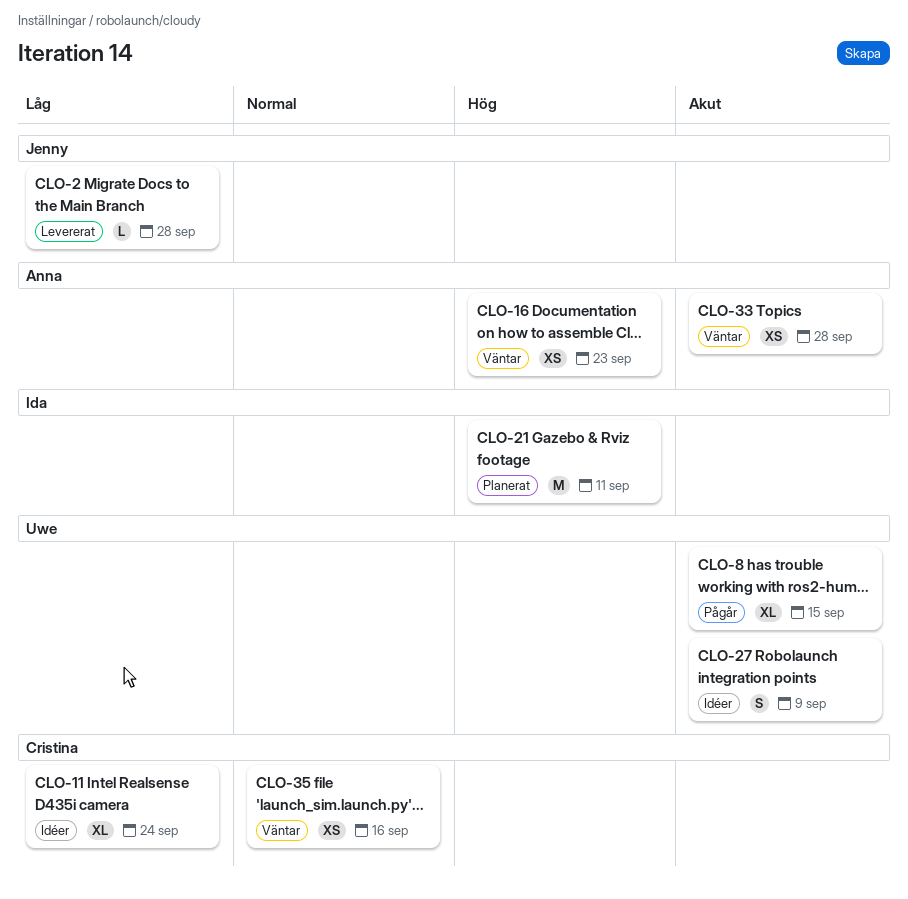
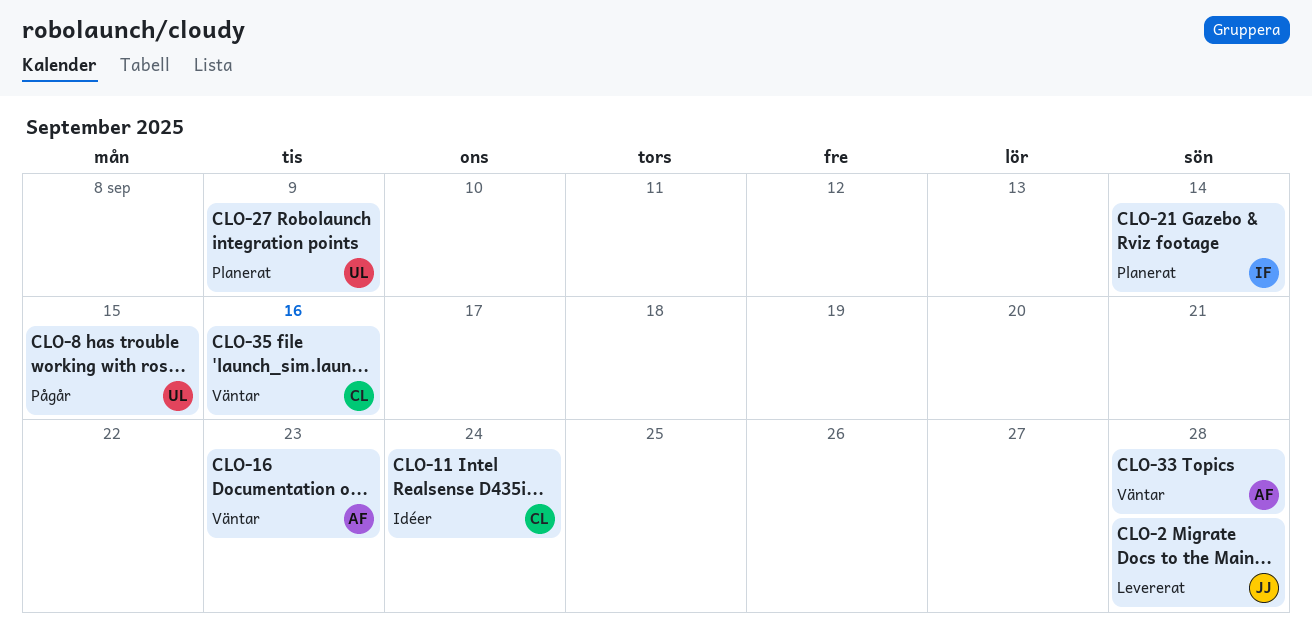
CLO-21, due: Sep 11 -> Sep 14
CLO-27, status: Idéer -> Planerat

